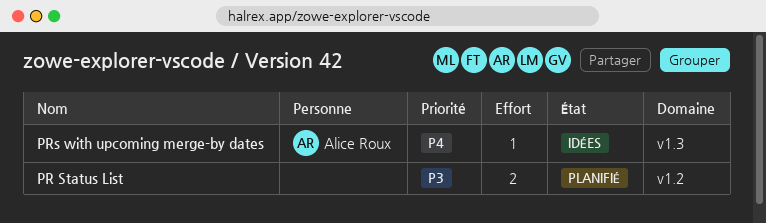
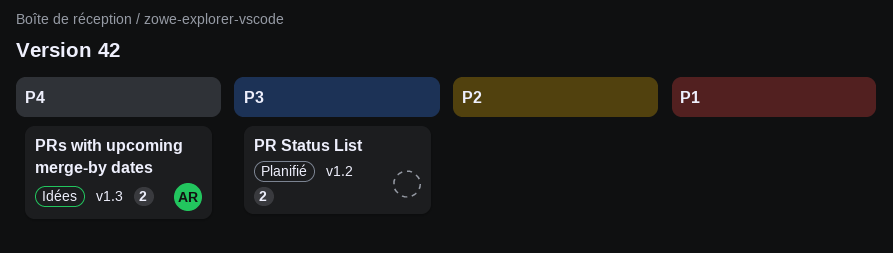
PRs with upcoming merge-by dates, estimate: 1 -> 2

